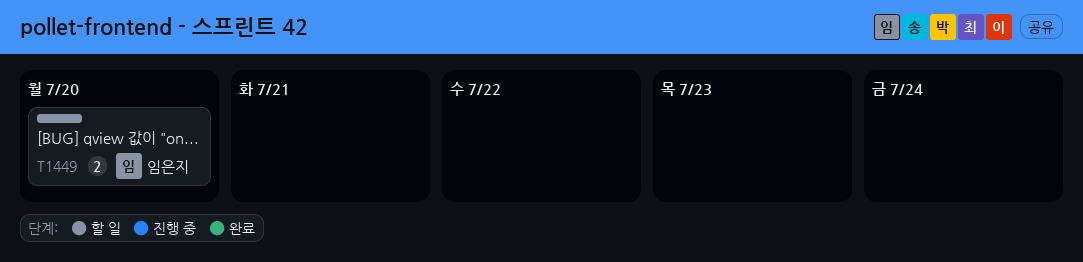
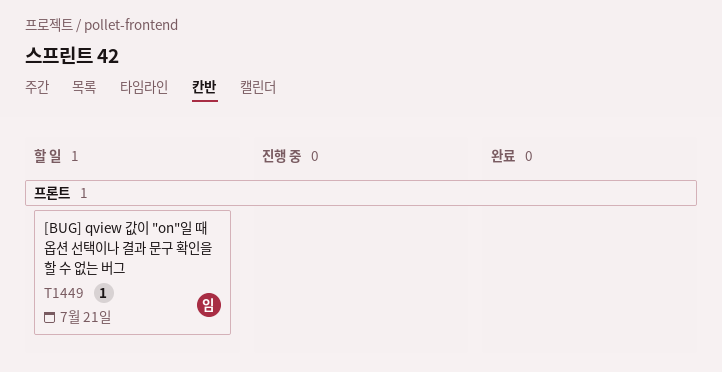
T1449, estimate: 2 -> 1
T1449, due: Jul 20 -> Jul 21

